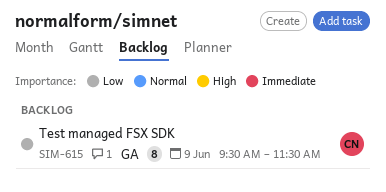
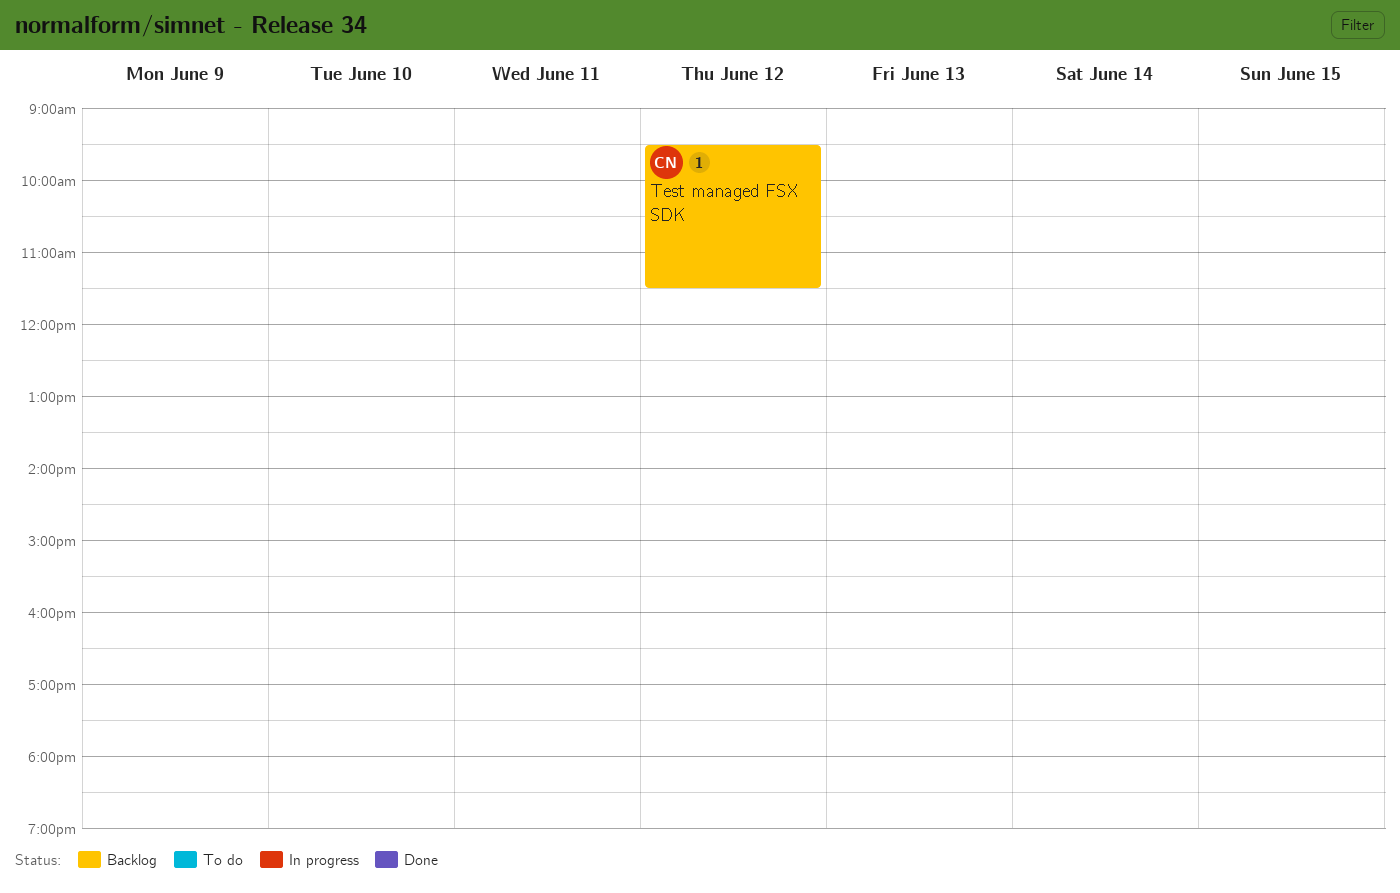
Test managed FSX SDK, estimate: 8 -> 1
Test managed FSX SDK, day: Jun 9 -> Jun 12

